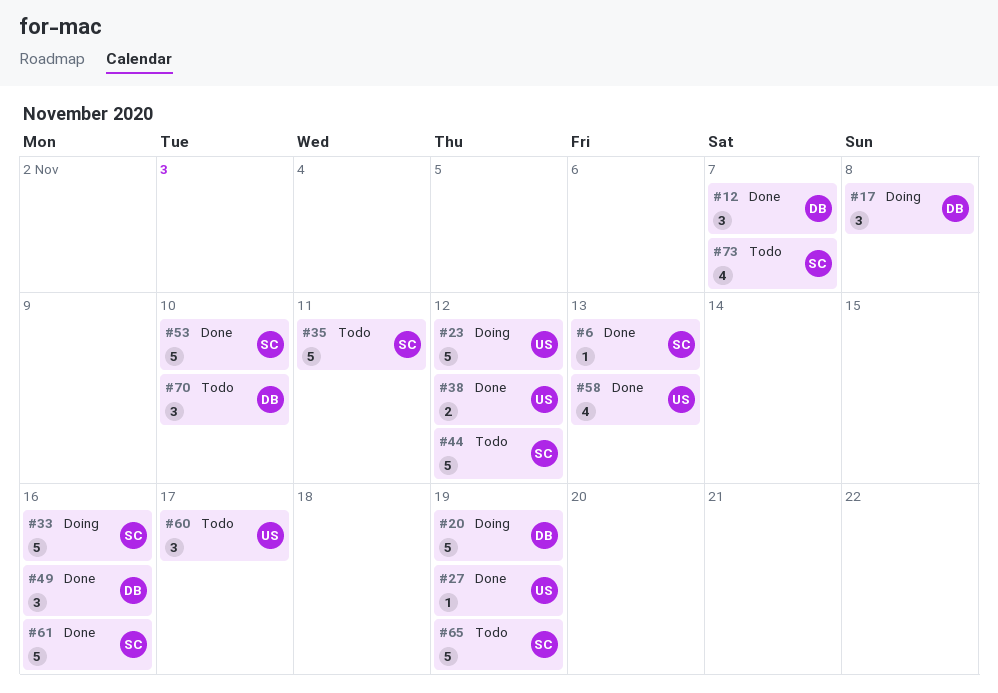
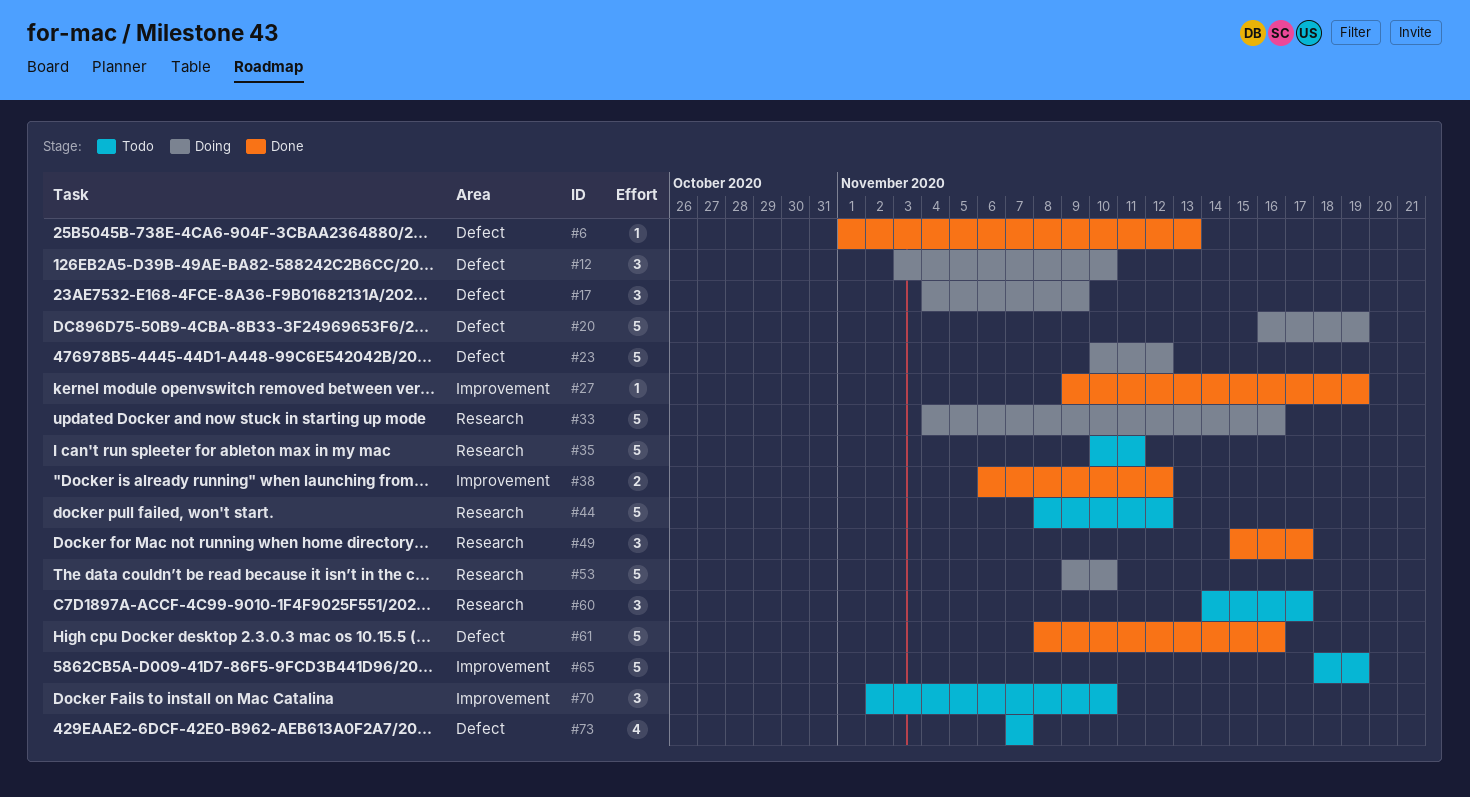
#12, status: Done -> Doing
#12, due: Nov 7 -> Nov 10
#17, due: Nov 8 -> Nov 9
#49, due: Nov 16 -> Nov 17
#53, status: Done -> Doing
#58: present -> none

